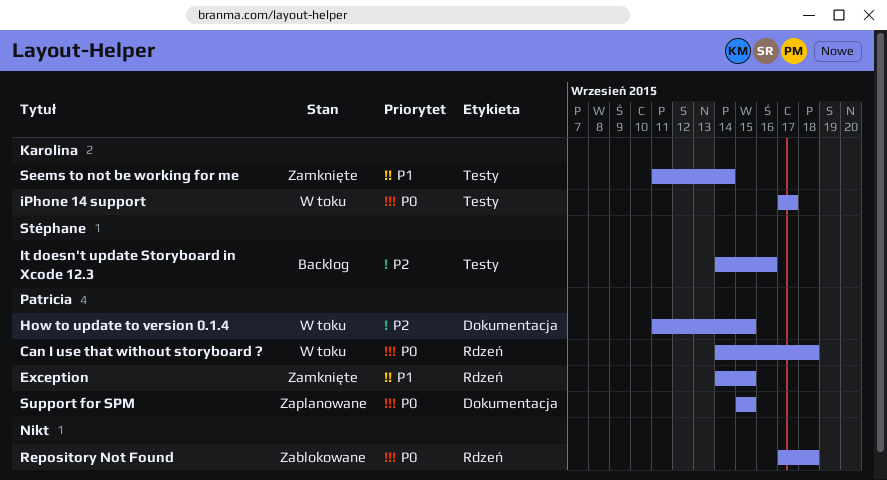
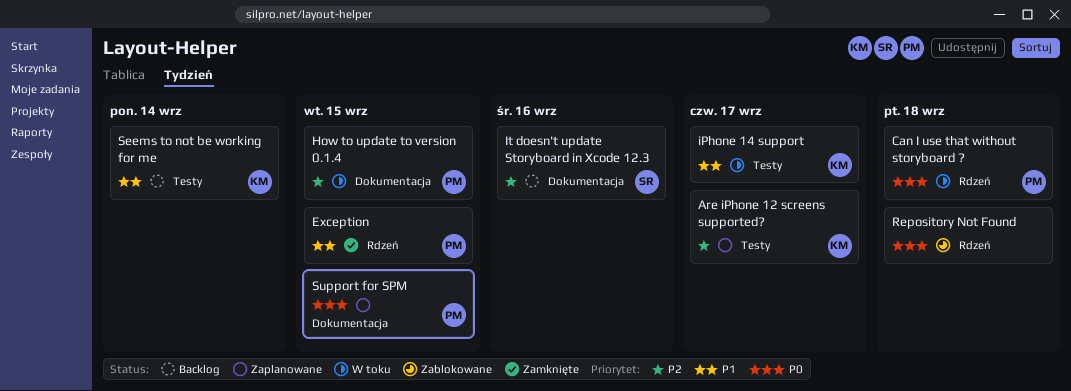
Are iPhone 12 screens supported?: none -> present
iPhone 14 support, priority: P0 -> P1
It doesn't update Storyboard in Xcode 12.3, label: Testy -> Dokumentacja
Seems to not be working for me, status: Zamknięte -> Backlog

